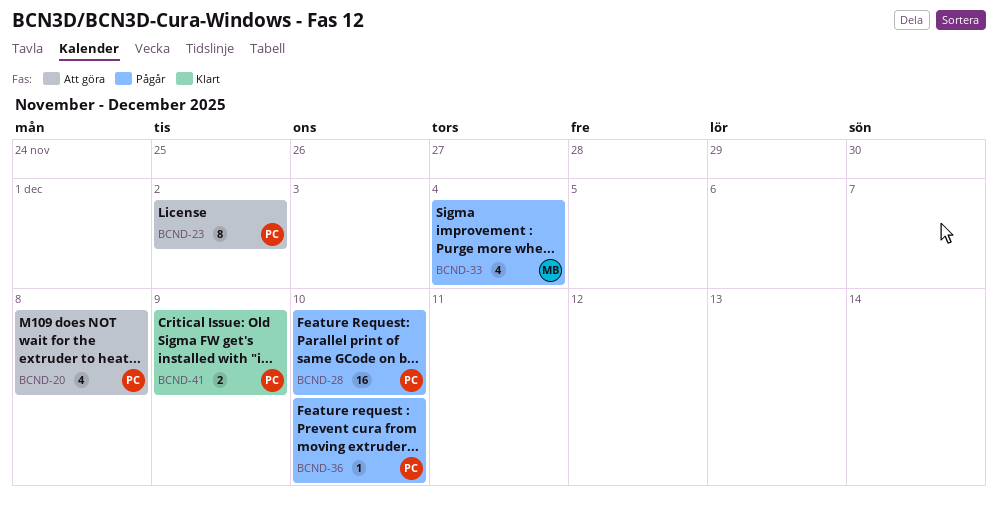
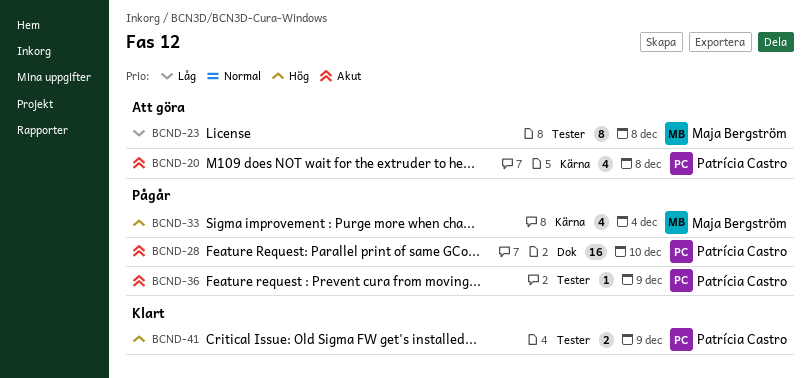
BCND-23, owner: Patrícia Castro -> Maja Bergström
BCND-23, due: Dec 2 -> Dec 8
BCND-36, due: Dec 10 -> Dec 9

